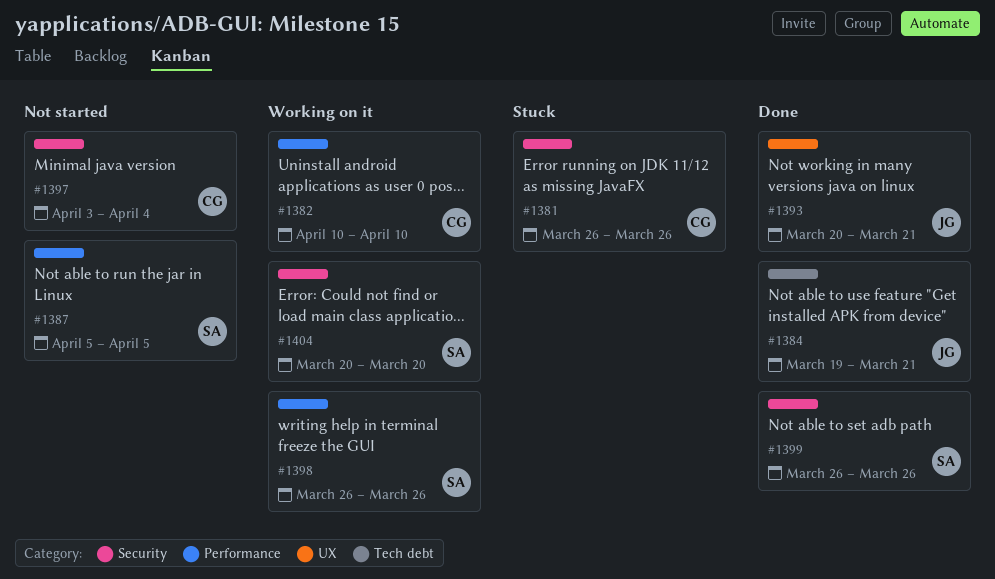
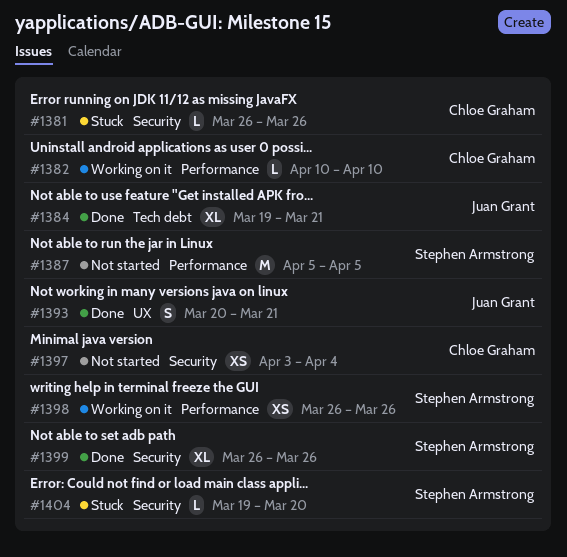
#1404, status: Working on it -> Stuck
#1404, start: Mar 20 -> Mar 19

